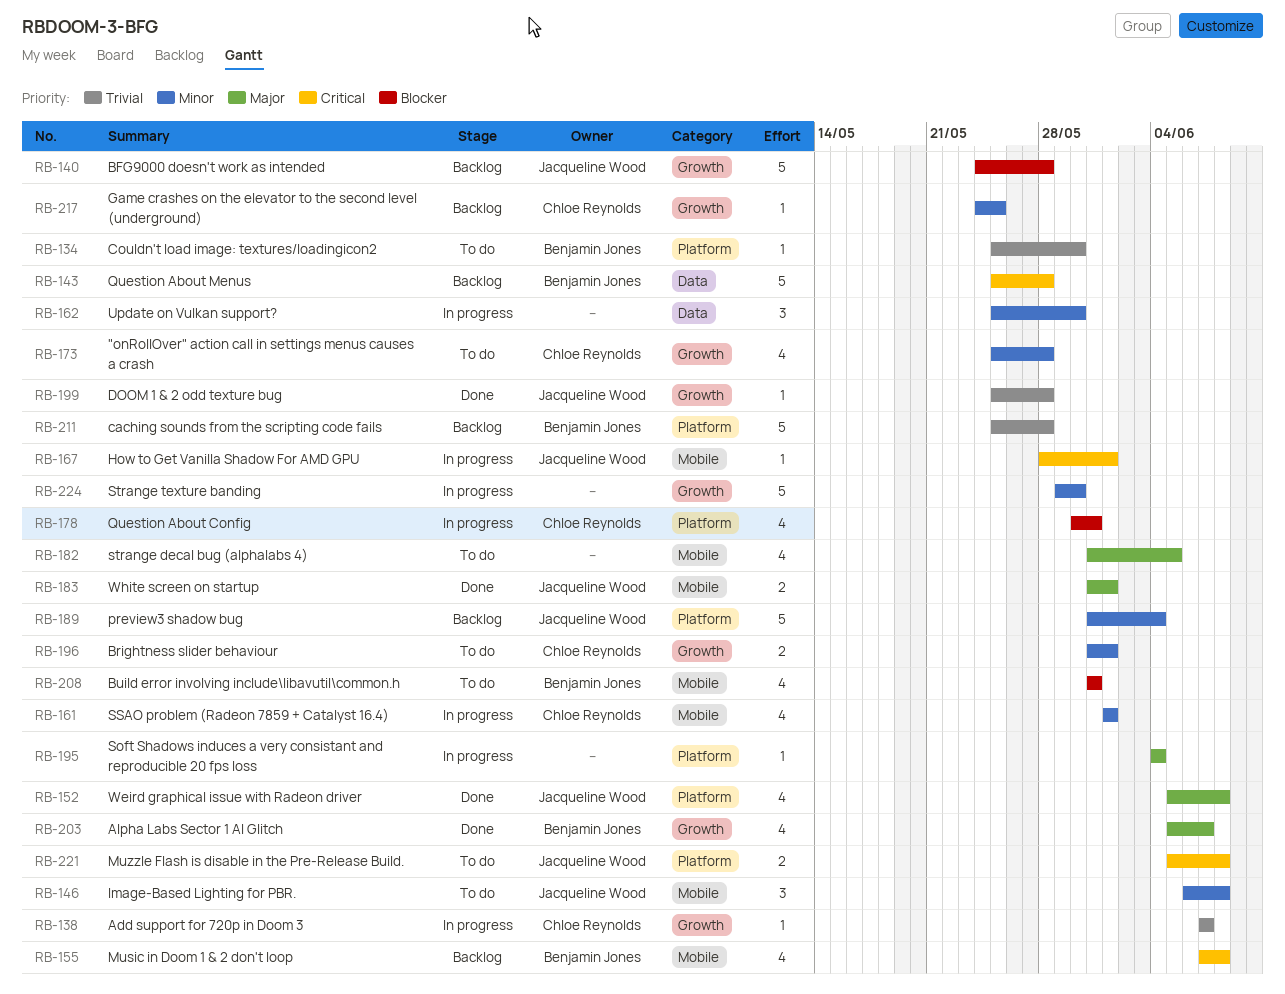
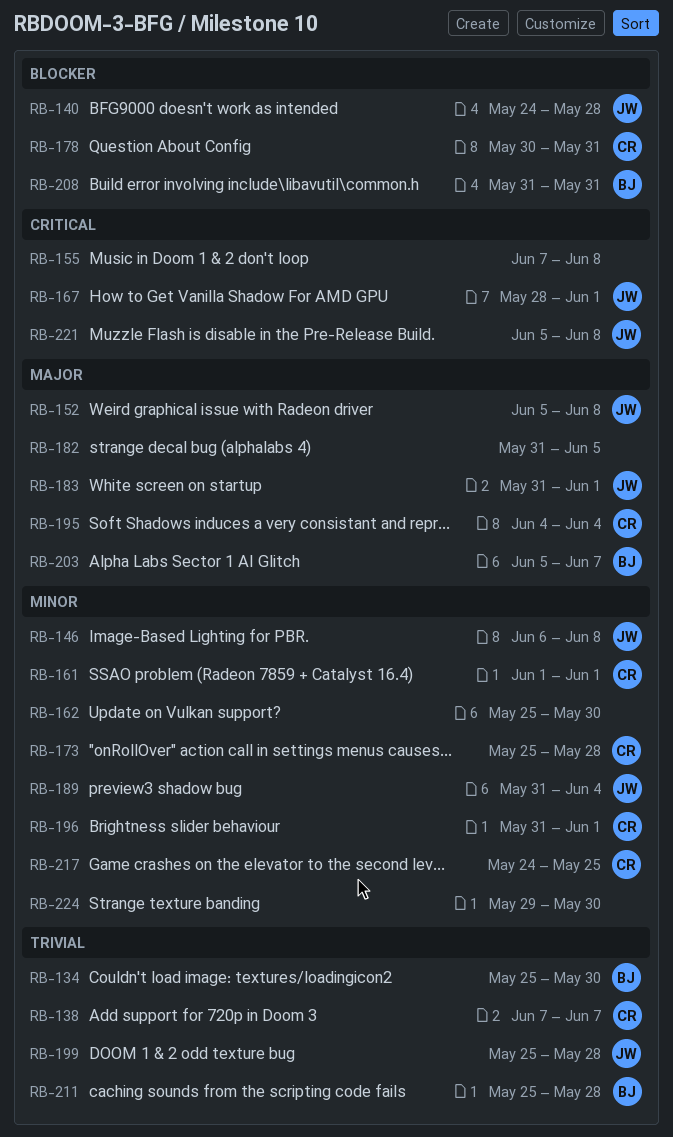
RB-143: present -> none
RB-155, owner: Benjamin Jones -> none
RB-195, owner: none -> Chloe Reynolds

